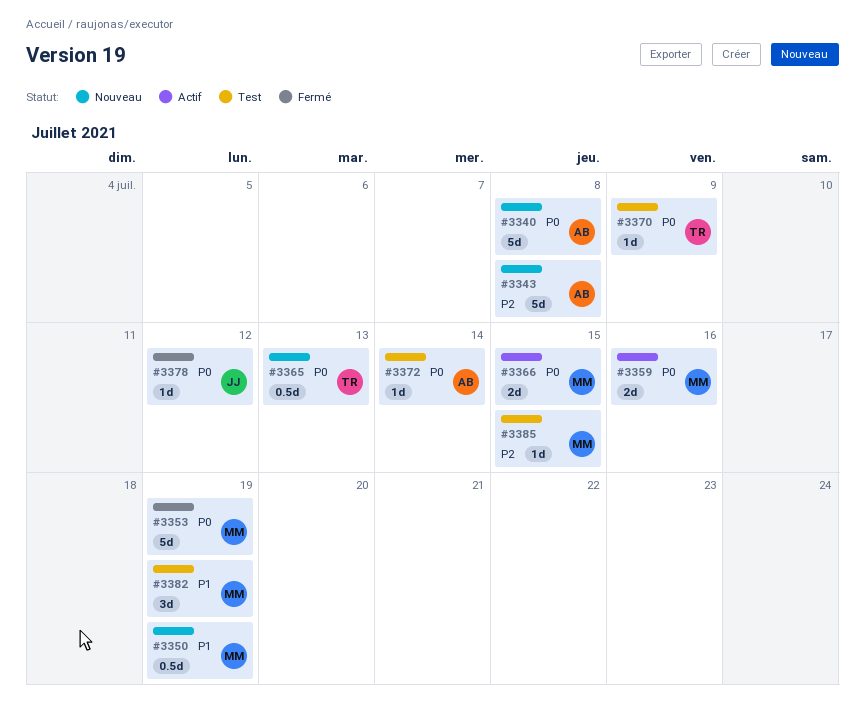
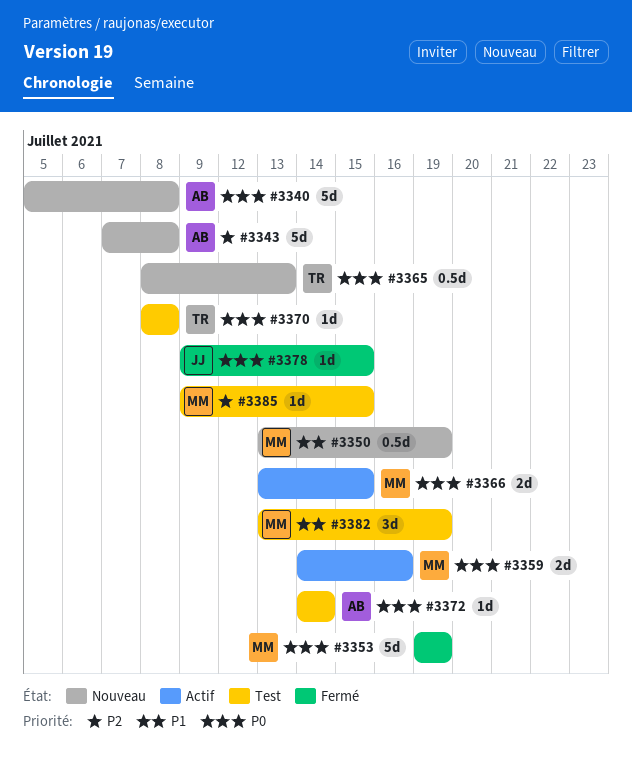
#3370, due: Jul 9 -> Jul 8
#3378, due: Jul 12 -> Jul 15

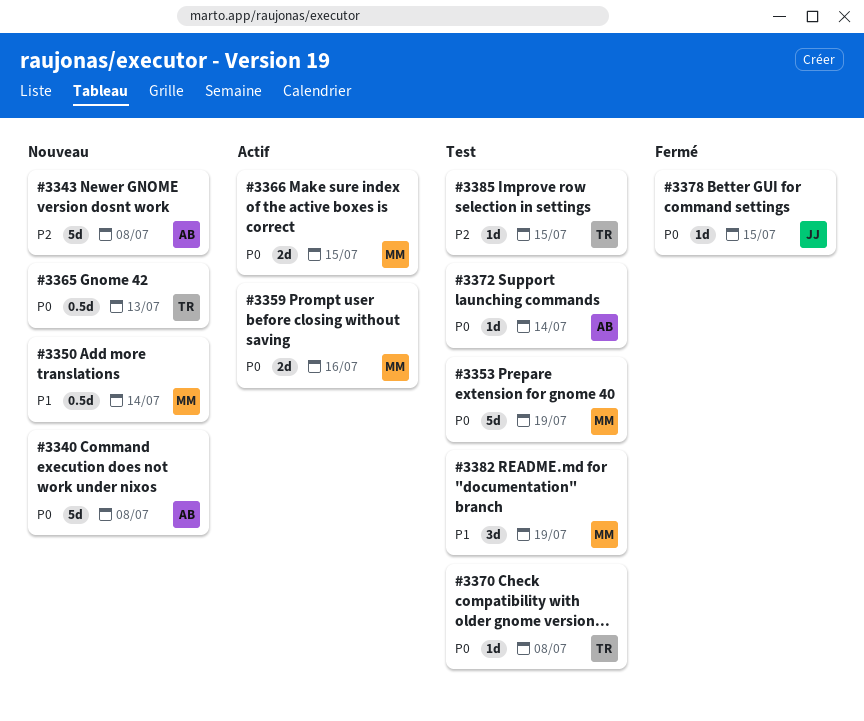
#3350, due: Jul 19 -> Jul 14
#3353, status: Fermé -> Test
#3385, owner: MM -> TR

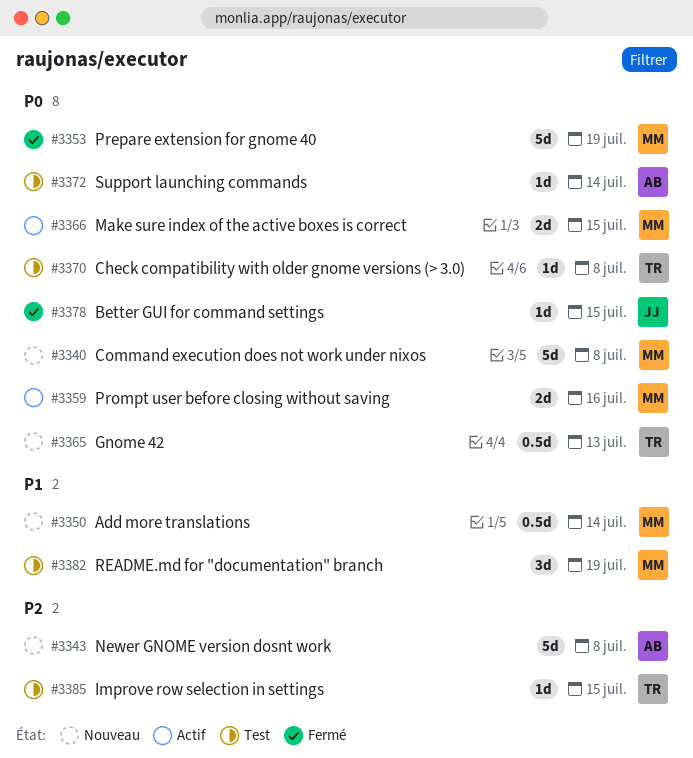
#3340, owner: AB -> MM
#3353, status: Test -> Fermé

